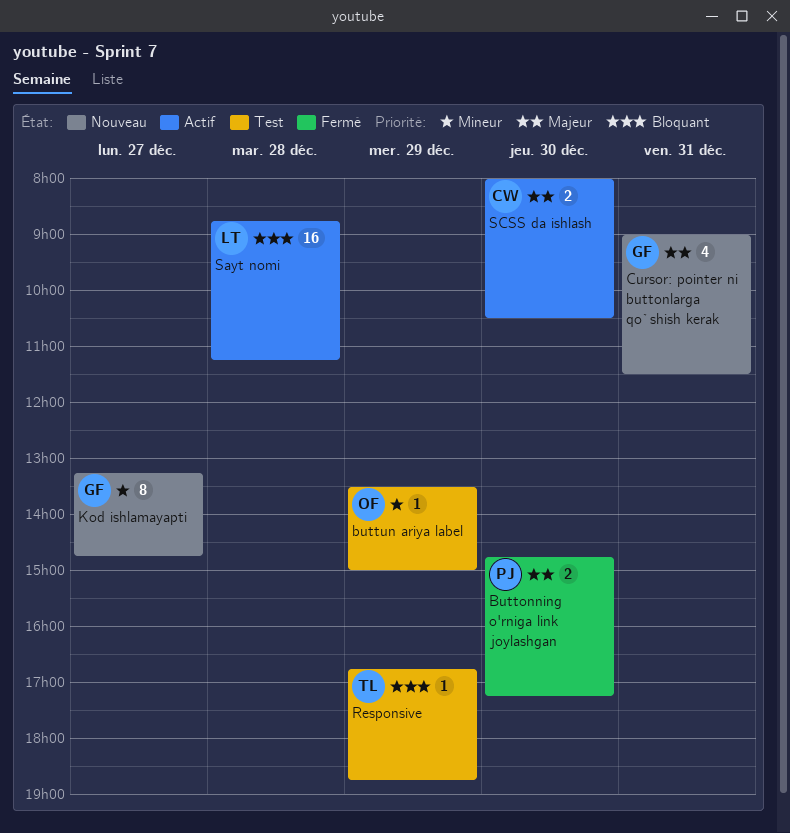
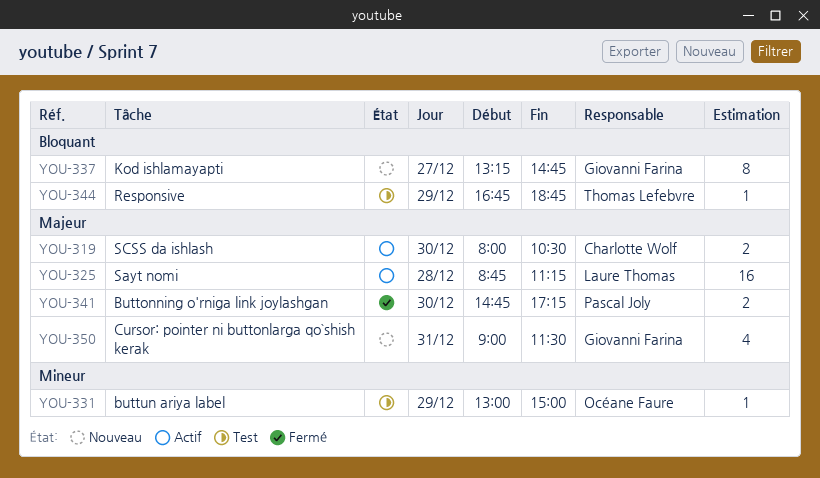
buttun ariya label, begins: 13:30 -> 13:00
Kod ishlamayapti, priority: Mineur -> Bloquant
Sayt nomi, priority: Bloquant -> Majeur

